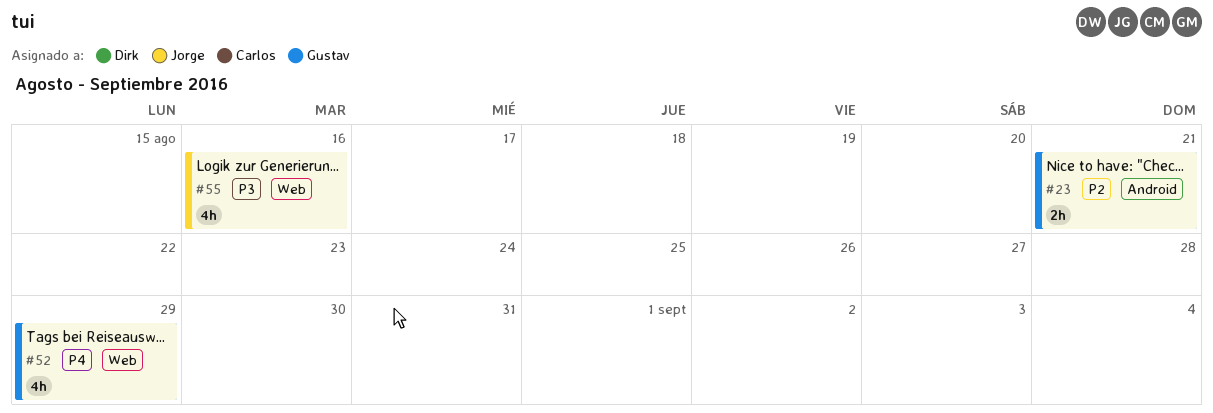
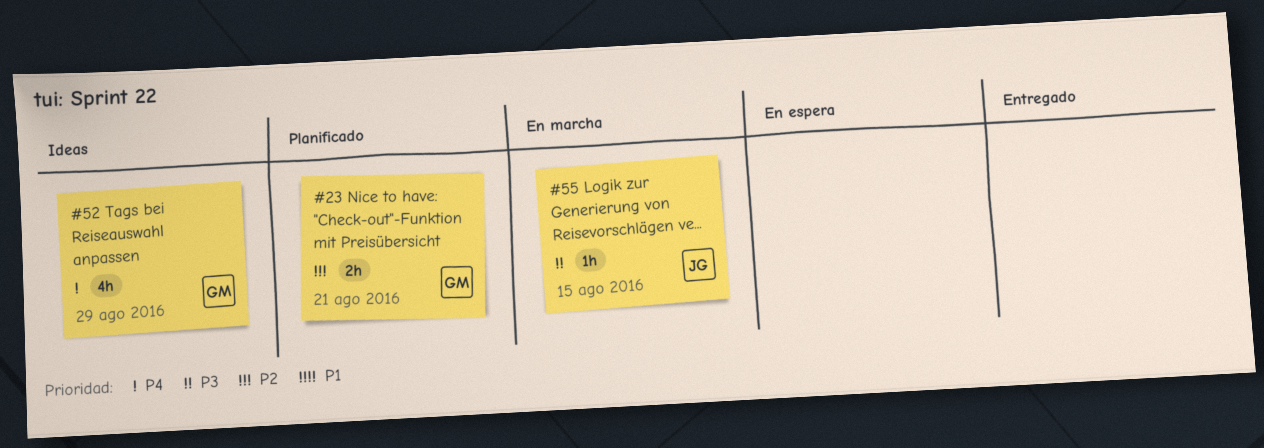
#55, estimate: 4h -> 1h
#55, due: Aug 16 -> Aug 15

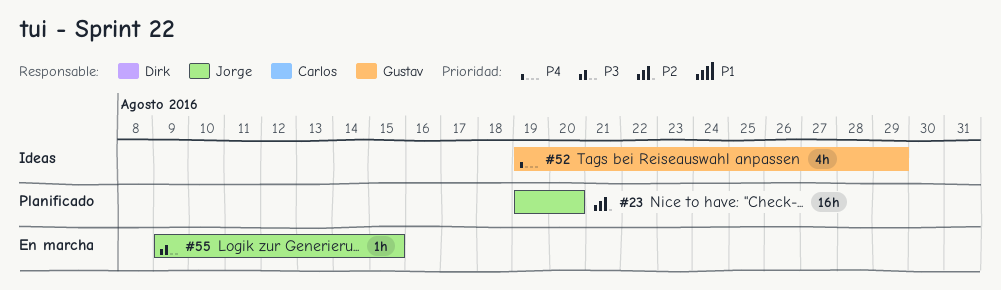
#23, owner: Gustav -> Jorge
#23, estimate: 2h -> 16h
#23, due: Aug 21 -> Aug 20

